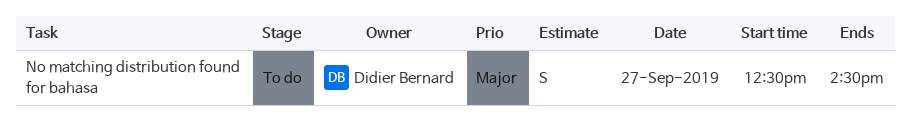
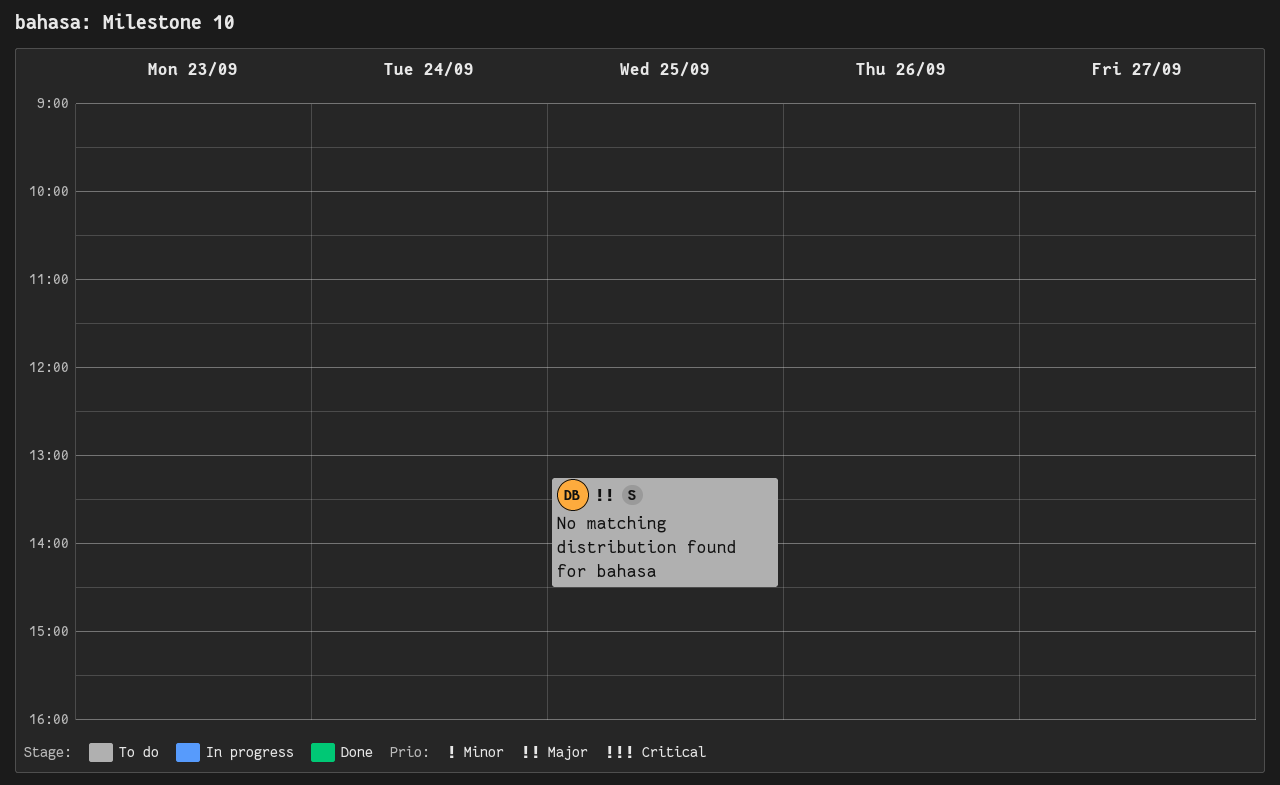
No matching distribution found for bahasa, day: Sep 27 -> Sep 25
No matching distribution found for bahasa, begins: 12:30 -> 13:15

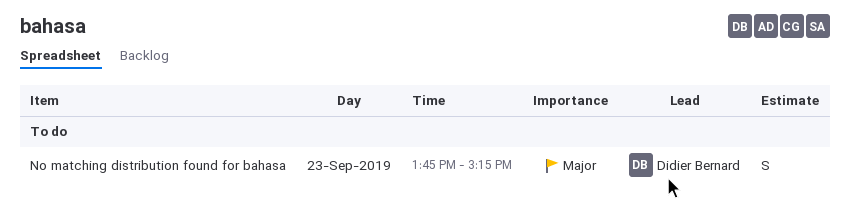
No matching distribution found for bahasa, day: Sep 25 -> Sep 23
No matching distribution found for bahasa, begins: 13:15 -> 13:45
No matching distribution found for bahasa, ends: 14:30 -> 15:15

